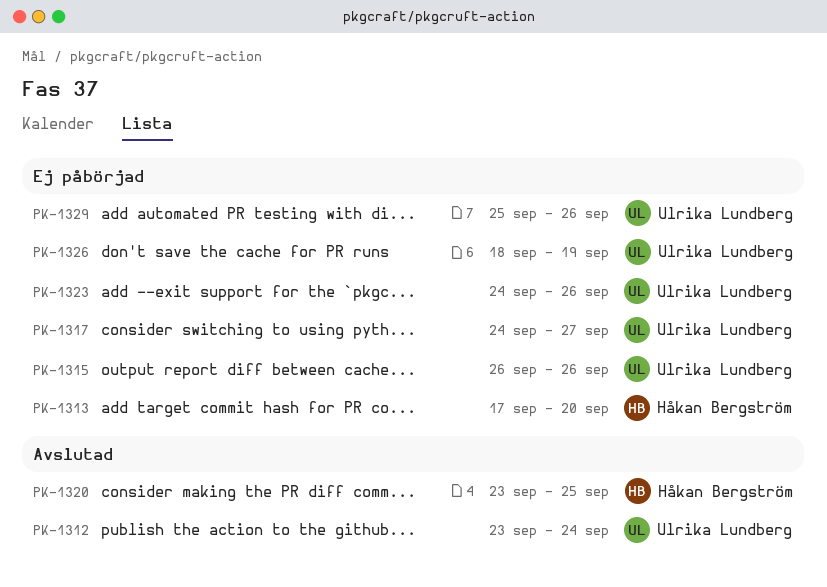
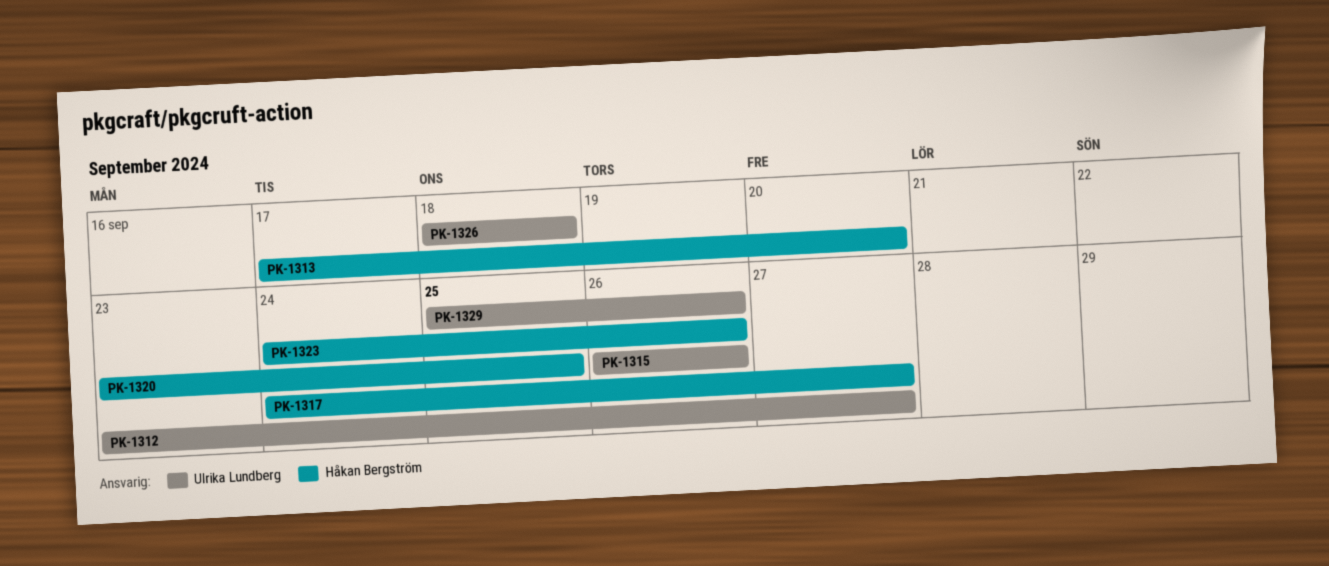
PK-1312, due: Sep 24 -> Sep 27
PK-1317, owner: Ulrika Lundberg -> Håkan Bergström
PK-1323, owner: Ulrika Lundberg -> Håkan Bergström
PK-1326, due: Sep 19 -> Sep 18

